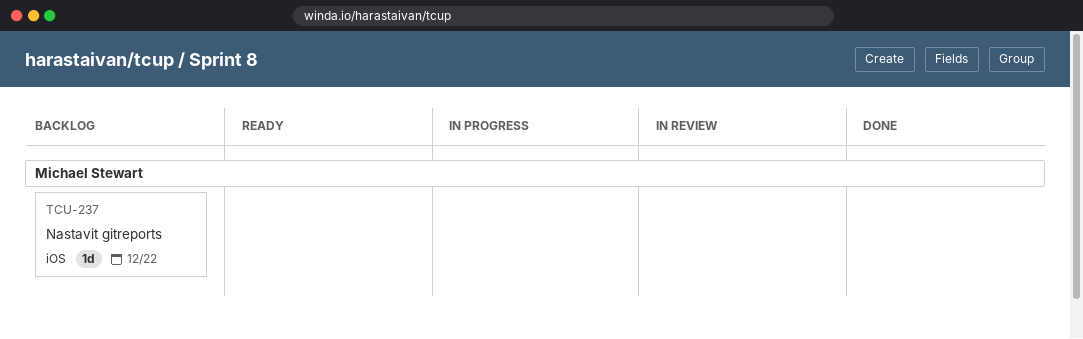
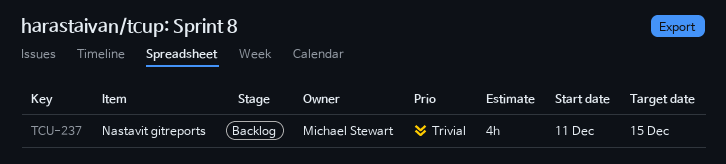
TCU-237, estimate: 1d -> 4h
TCU-237, due: Dec 22 -> Dec 15

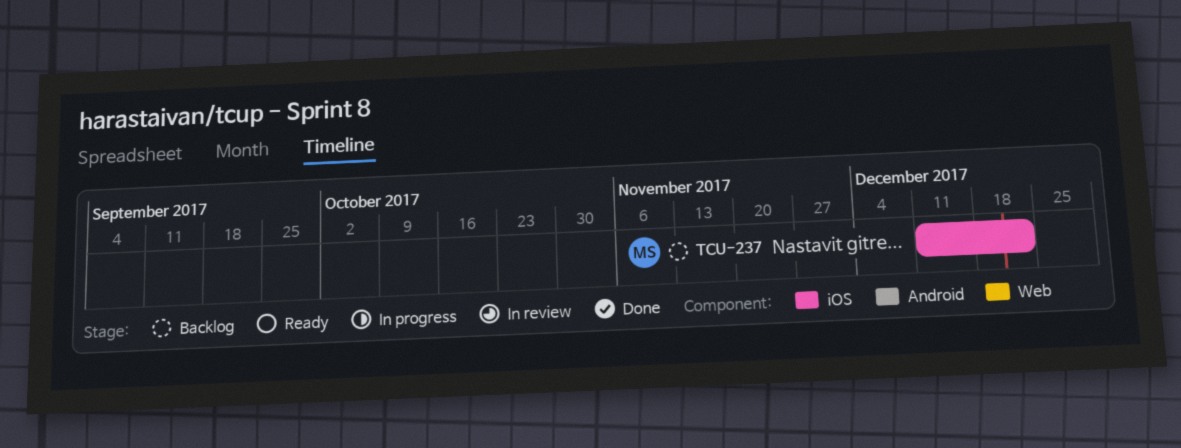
TCU-237, due: Dec 15 -> Dec 22

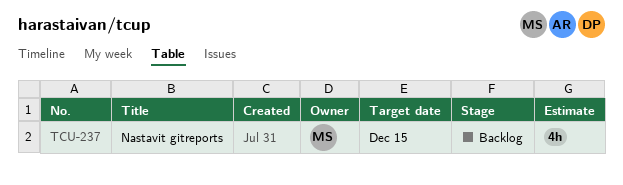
TCU-237, due: Dec 22 -> Dec 15

